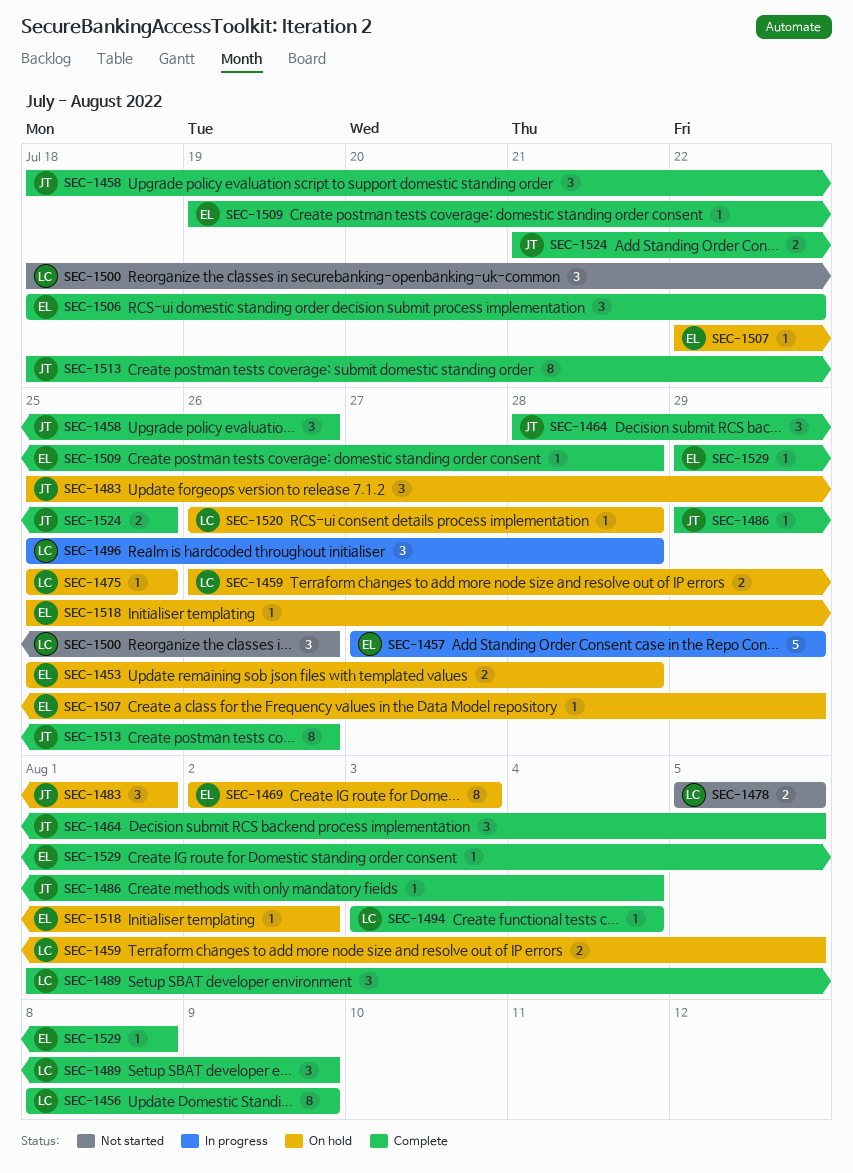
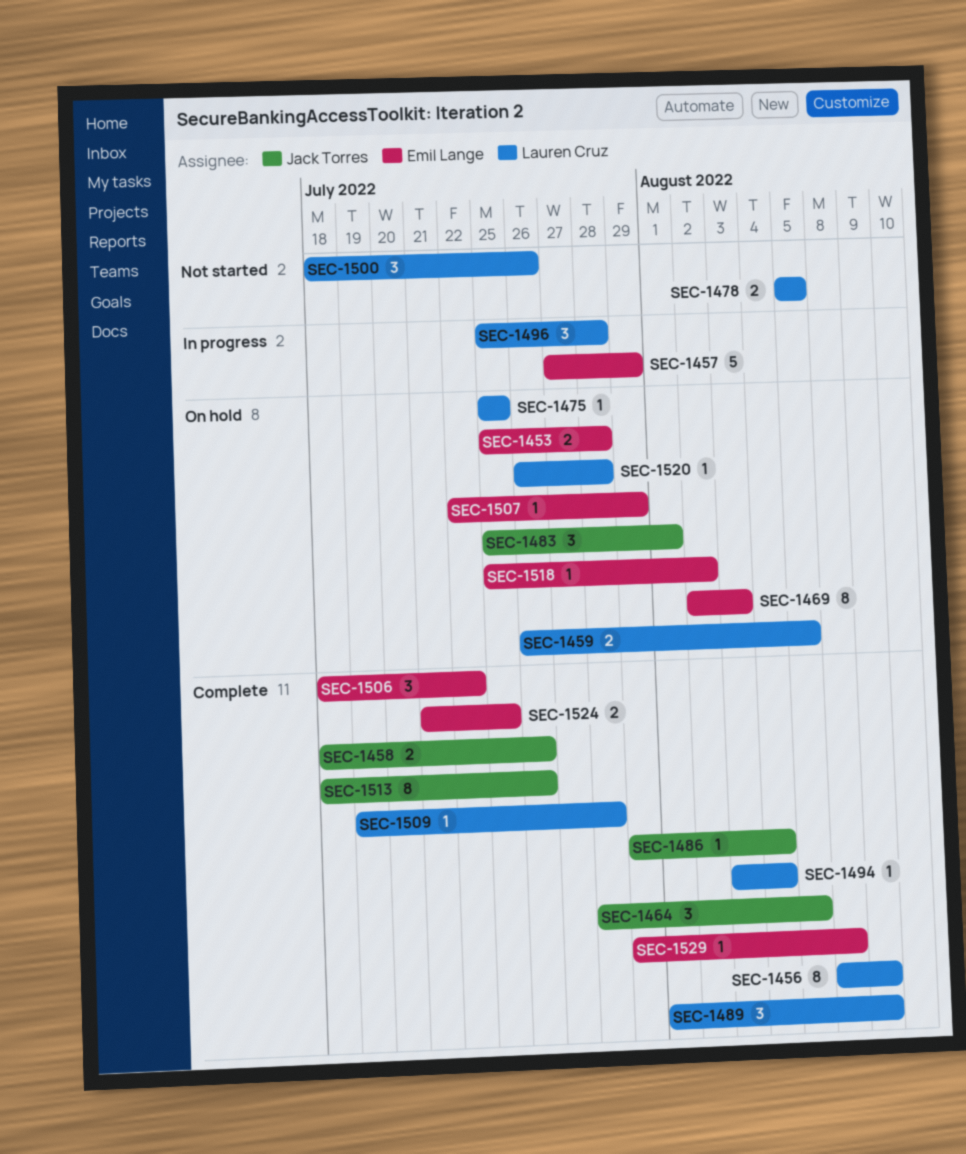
SEC-1458, estimate: 3 -> 2
SEC-1509, owner: Emil Lange -> Lauren Cruz
SEC-1524, owner: Jack Torres -> Emil Lange

